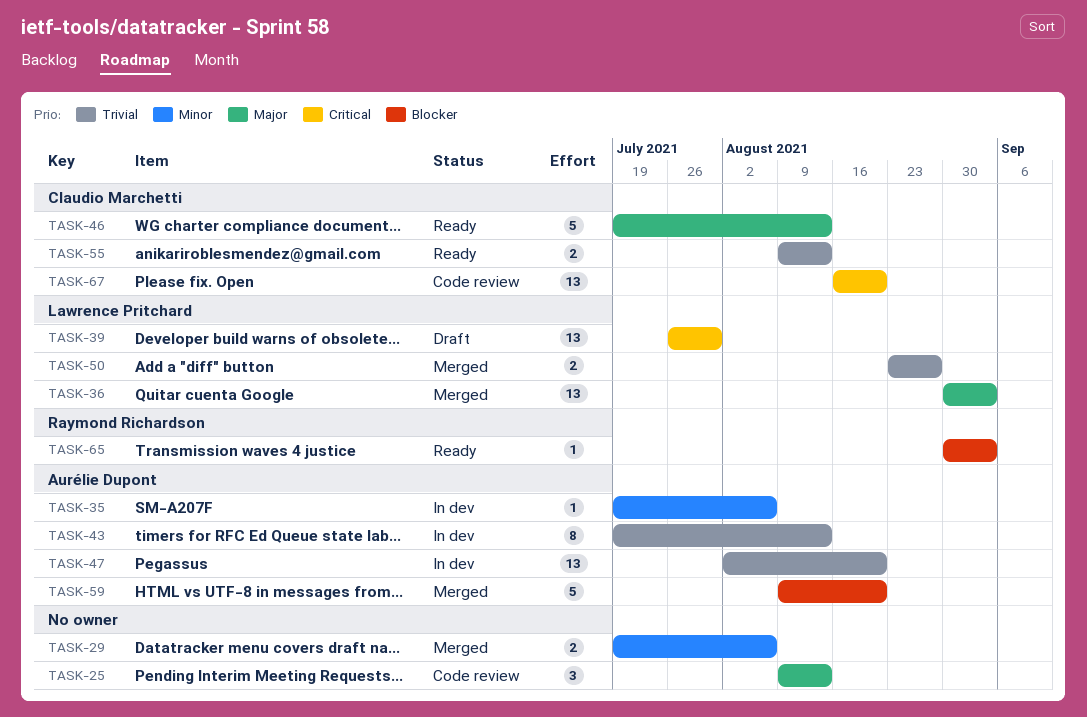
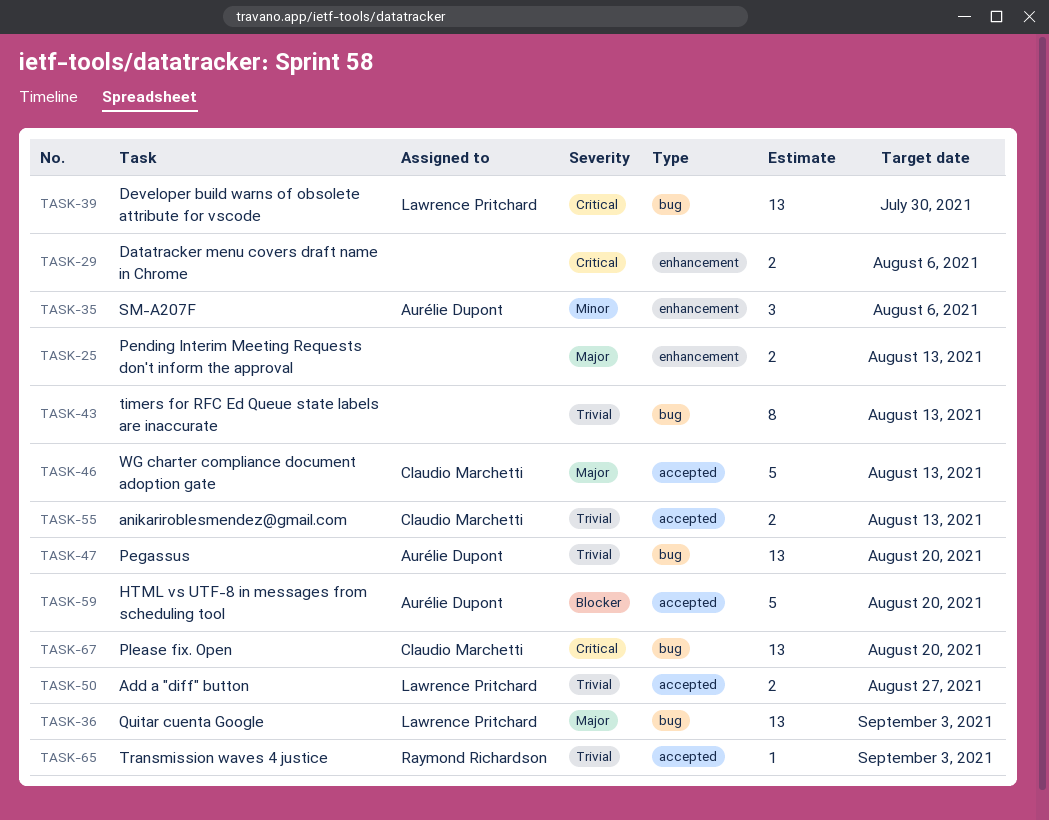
TASK-25, estimate: 3 -> 2
TASK-29, priority: Minor -> Critical
TASK-35, estimate: 1 -> 3
TASK-43, owner: Aurélie Dupont -> none
TASK-65, priority: Blocker -> Trivial

